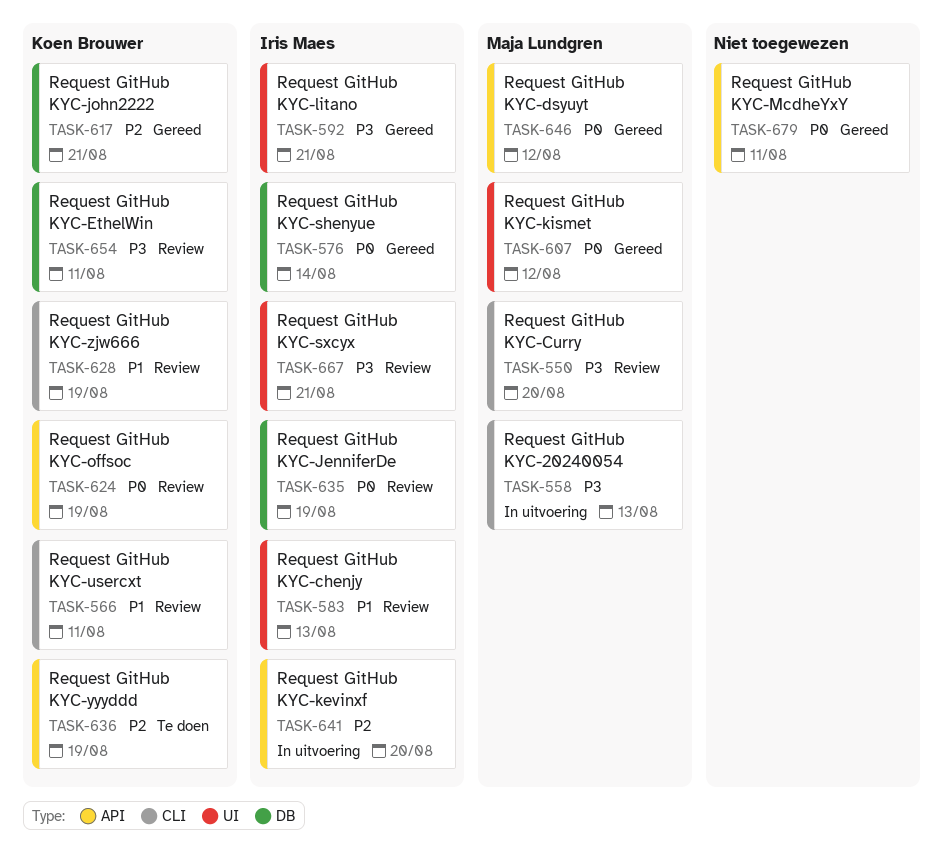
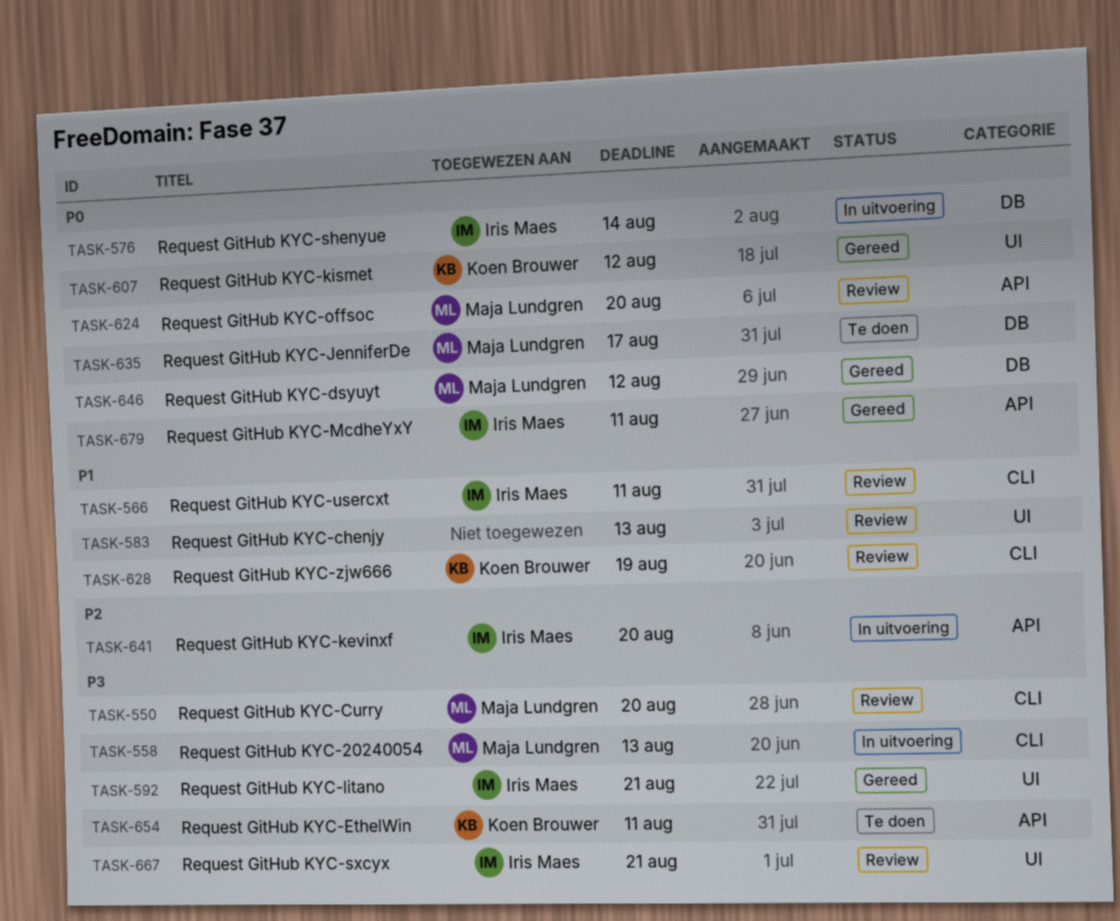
TASK-566, owner: Koen Brouwer -> Iris Maes
TASK-576, status: Gereed -> In uitvoering
TASK-583, owner: Iris Maes -> none
TASK-607, owner: Maja Lundgren -> Koen Brouwer
TASK-617: present -> none
TASK-624, owner: Koen Brouwer -> Maja Lundgren
TASK-624, due: Aug 19 -> Aug 20
TASK-635, status: Review -> Te doen
TASK-635, owner: Iris Maes -> Maja Lundgren
TASK-635, due: Aug 19 -> Aug 17
TASK-636: present -> none
TASK-646, label: API -> DB
TASK-654, status: Review -> Te doen
TASK-654, label: DB -> API
TASK-679, owner: none -> Iris Maes

